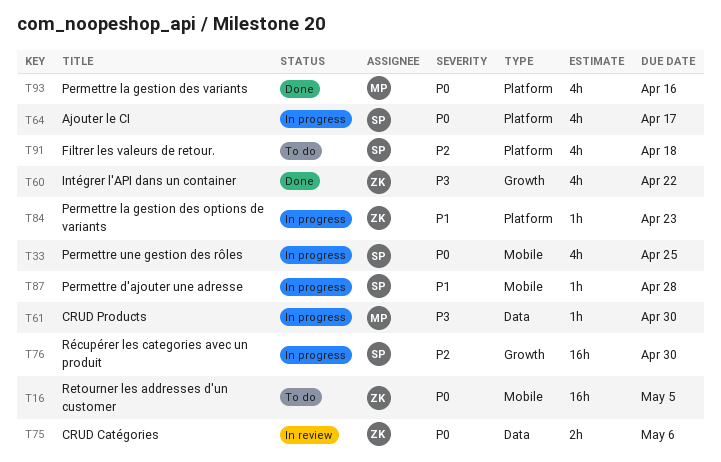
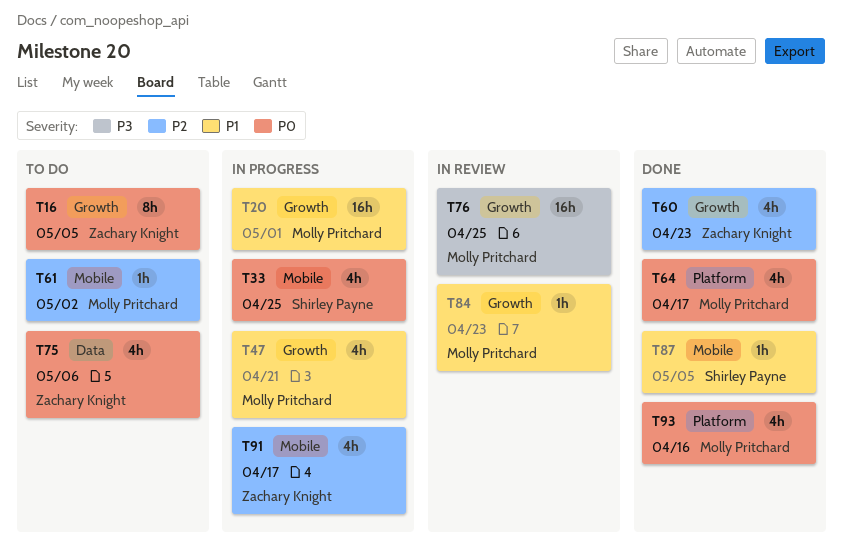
T16, label: Mobile -> Growth
T16, estimate: 16h -> 8h
T20: none -> present
T47: none -> present
T60, priority: P3 -> P2
T60, due: Apr 22 -> Apr 23
T61, status: In progress -> To do
T61, priority: P3 -> P2
T61, label: Data -> Mobile
T61, due: Apr 30 -> May 2
T64, status: In progress -> Done
T64, owner: Shirley Payne -> Molly Pritchard
T75, status: In review -> To do
T75, estimate: 2h -> 4h
T76, status: In progress -> In review
T76, owner: Shirley Payne -> Molly Pritchard
T76, priority: P2 -> P3
T76, due: Apr 30 -> Apr 25
T84, status: In progress -> In review
T84, owner: Zachary Knight -> Molly Pritchard
T84, label: Platform -> Growth
T87, status: In progress -> Done
T87, due: Apr 28 -> May 5
T91, status: To do -> In progress
T91, owner: Shirley Payne -> Zachary Knight
T91, label: Platform -> Mobile
T91, due: Apr 18 -> Apr 17

